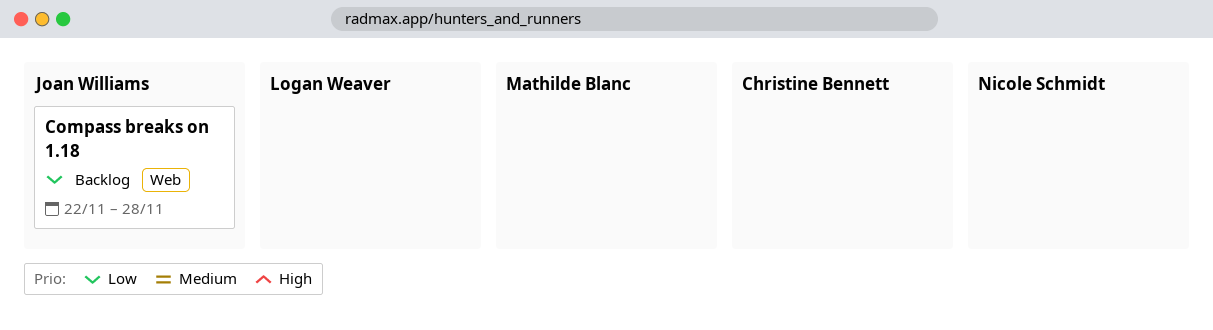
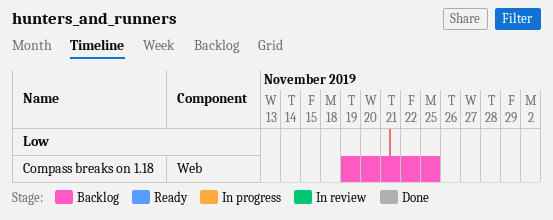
Compass breaks on 1.18, start: Nov 22 -> Nov 19
Compass breaks on 1.18, due: Nov 28 -> Nov 25

